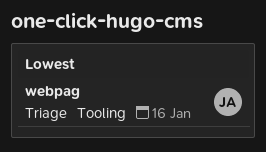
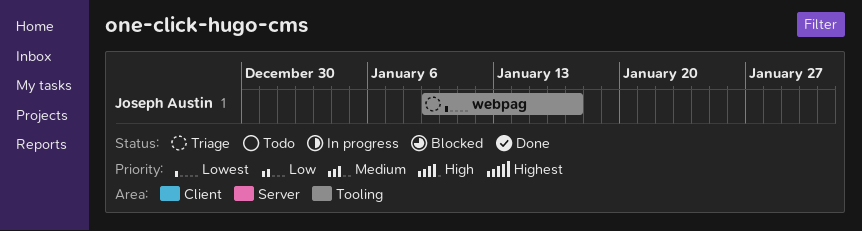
webpag, due: Jan 16 -> Jan 17

